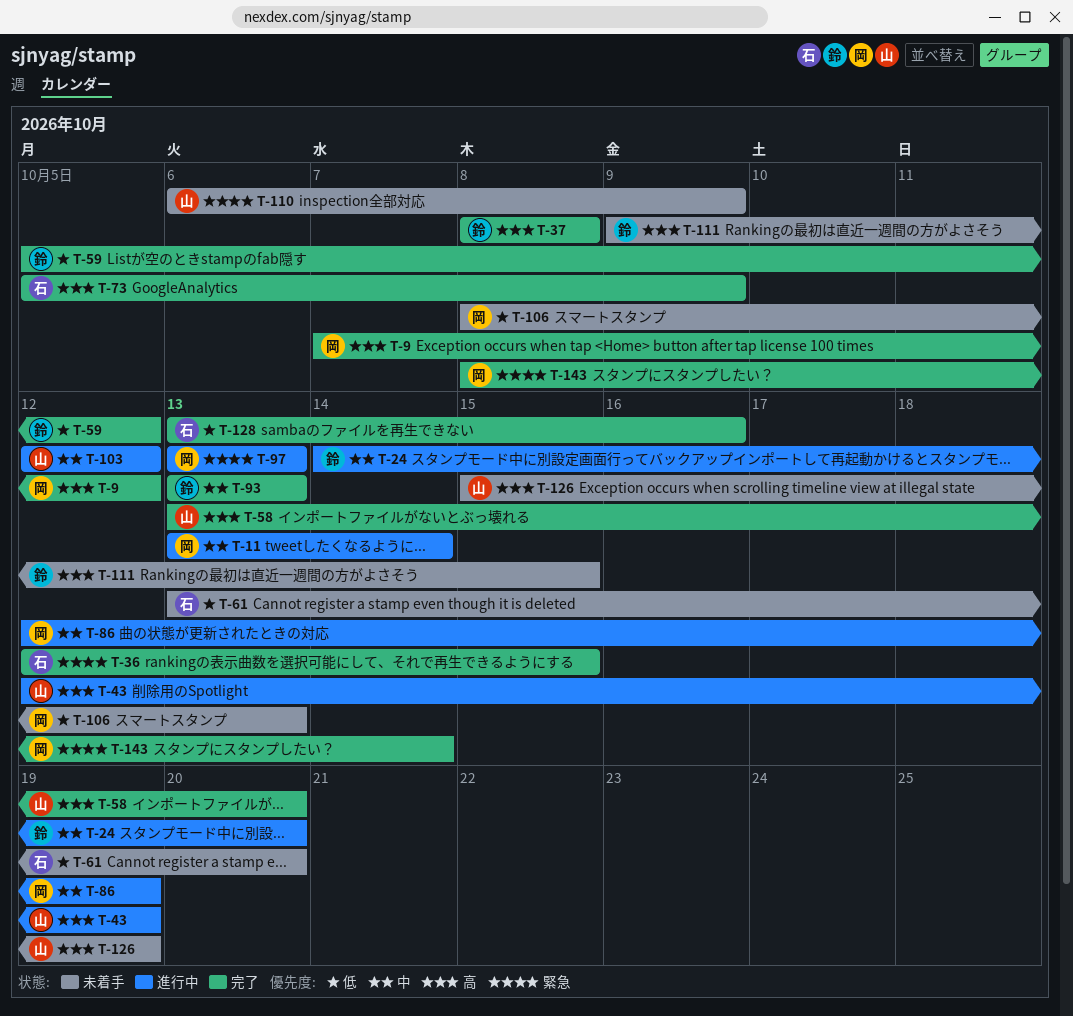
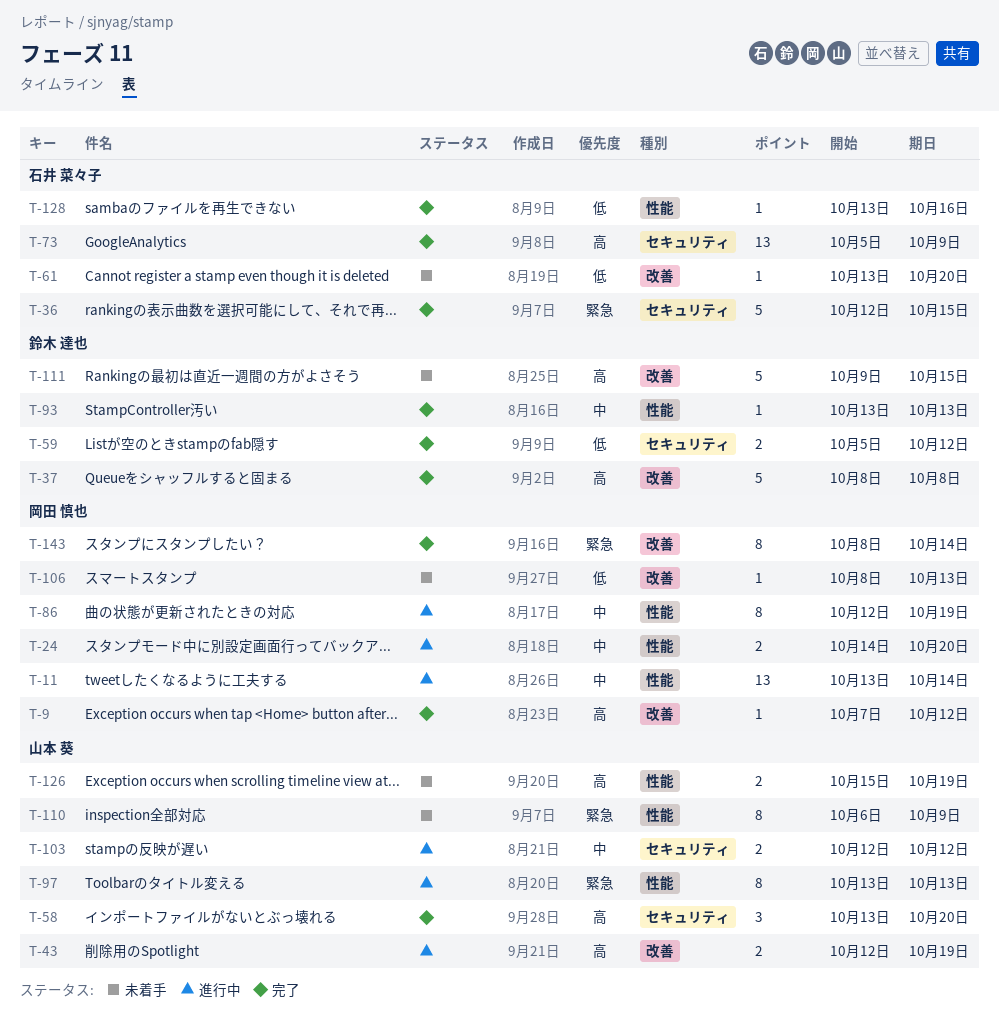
T-24, owner: 鈴木 達也 -> 岡田 慎也
T-97, owner: 岡田 慎也 -> 山本 葵

